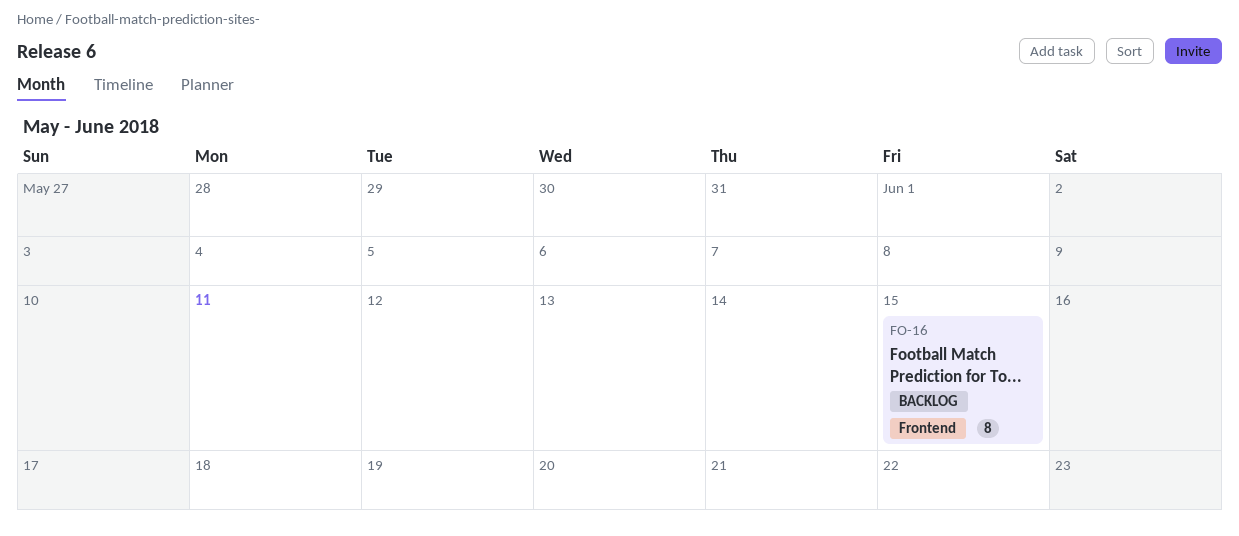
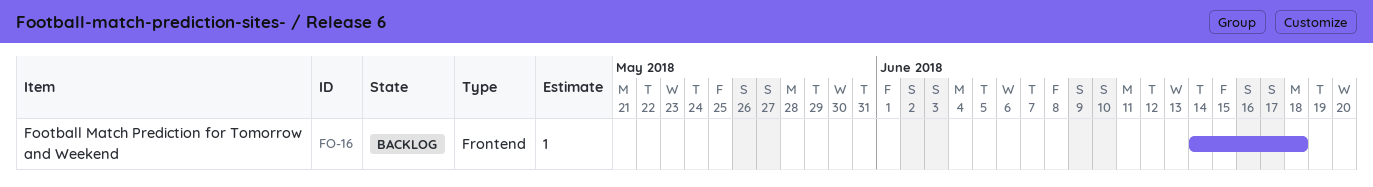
FO-16, estimate: 8 -> 1
FO-16, due: Jun 15 -> Jun 18

